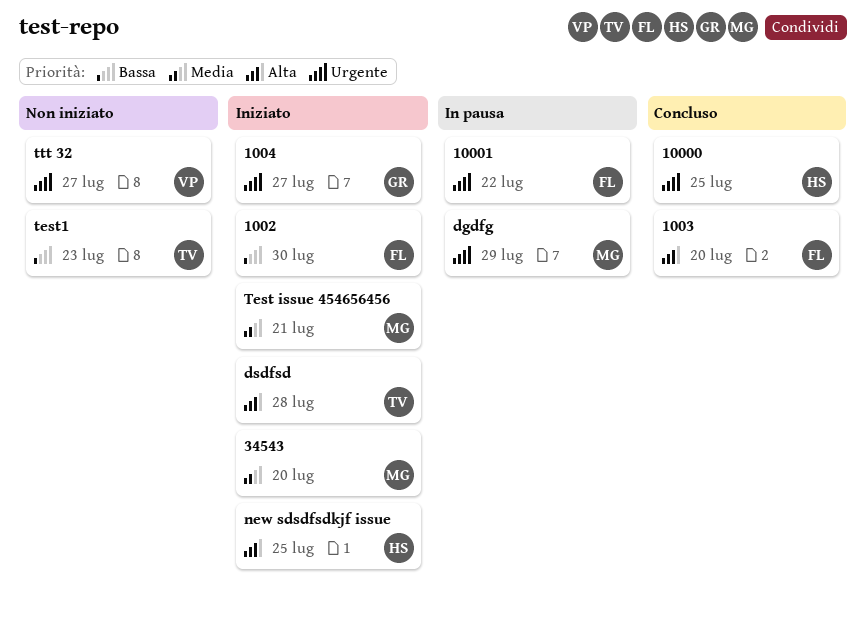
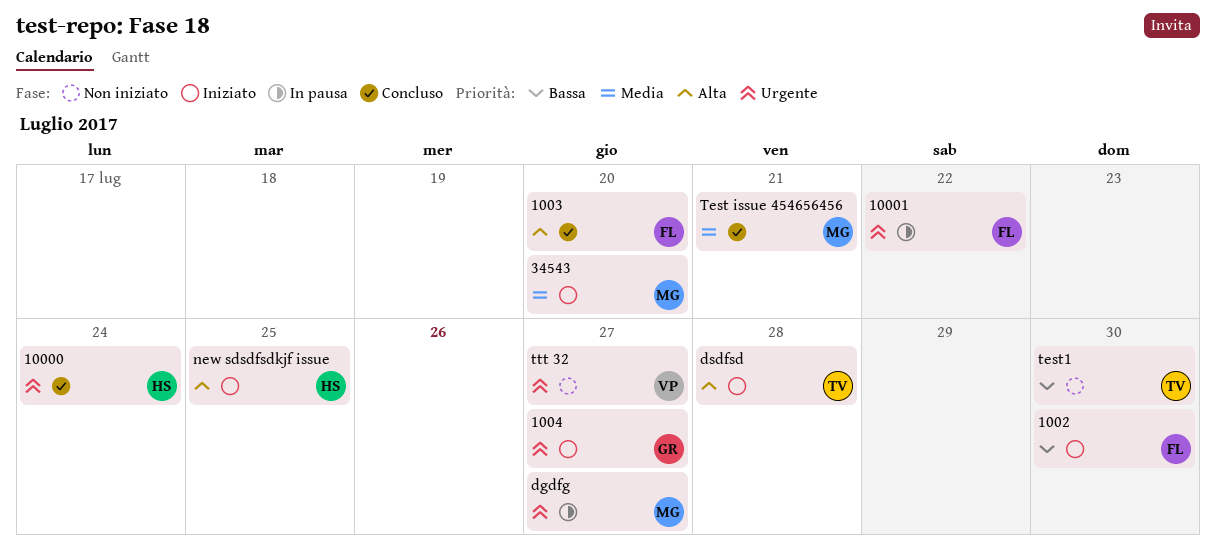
10000, due: Jul 25 -> Jul 24
dgdfg, due: Jul 29 -> Jul 27
Test issue 454656456, status: Iniziato -> Concluso
test1, due: Jul 23 -> Jul 30

